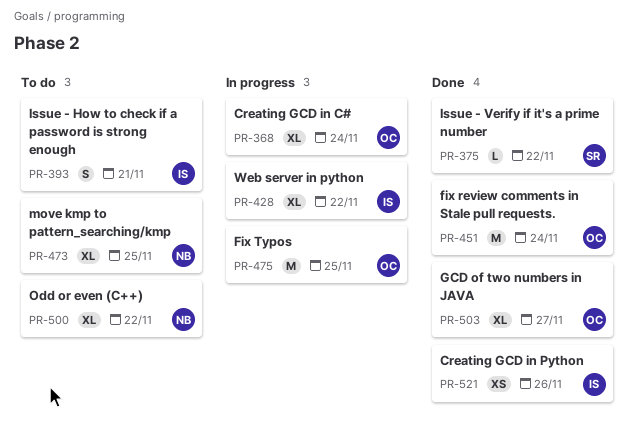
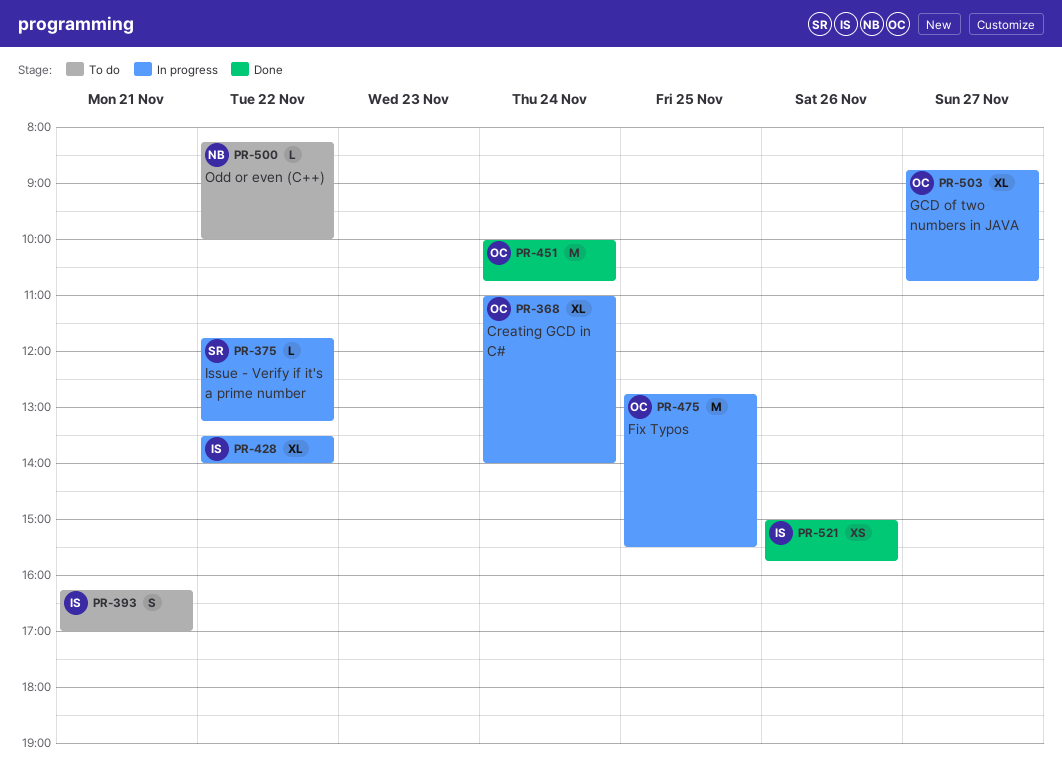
PR-375, status: Done -> In progress
PR-473: present -> none
PR-500, estimate: XL -> L
PR-503, status: Done -> In progress

